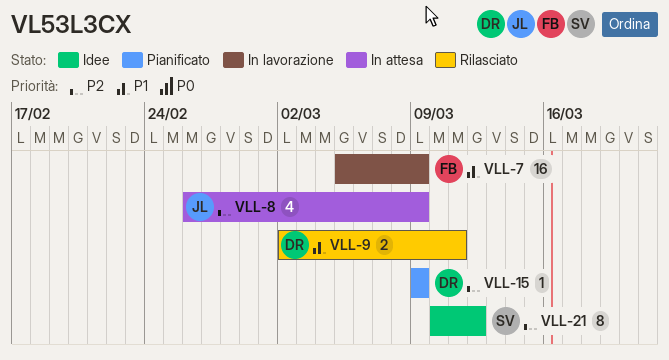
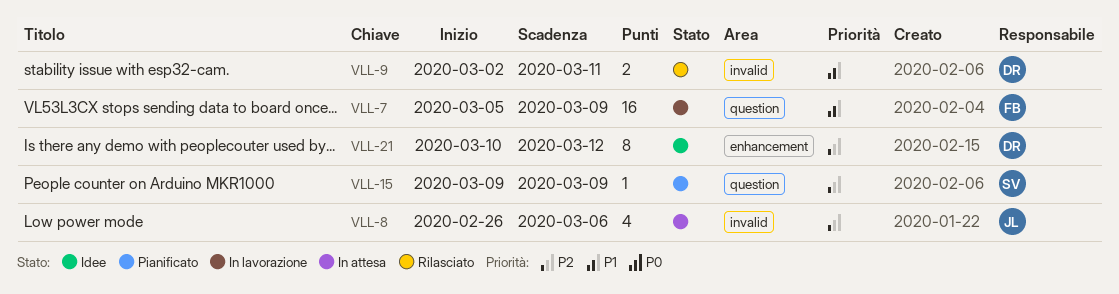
VLL-8, due: Mar 9 -> Mar 6
VLL-15, owner: DR -> SV
VLL-21, owner: SV -> DR

